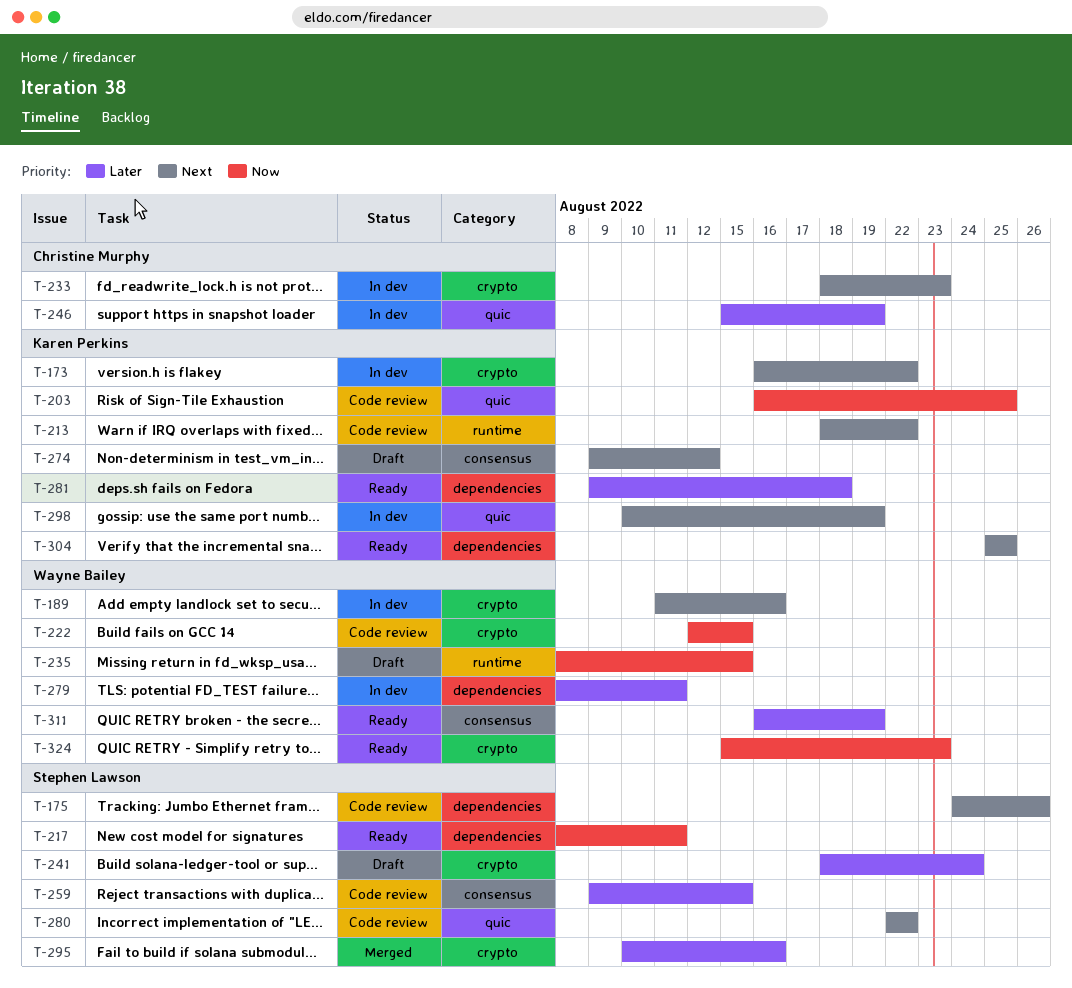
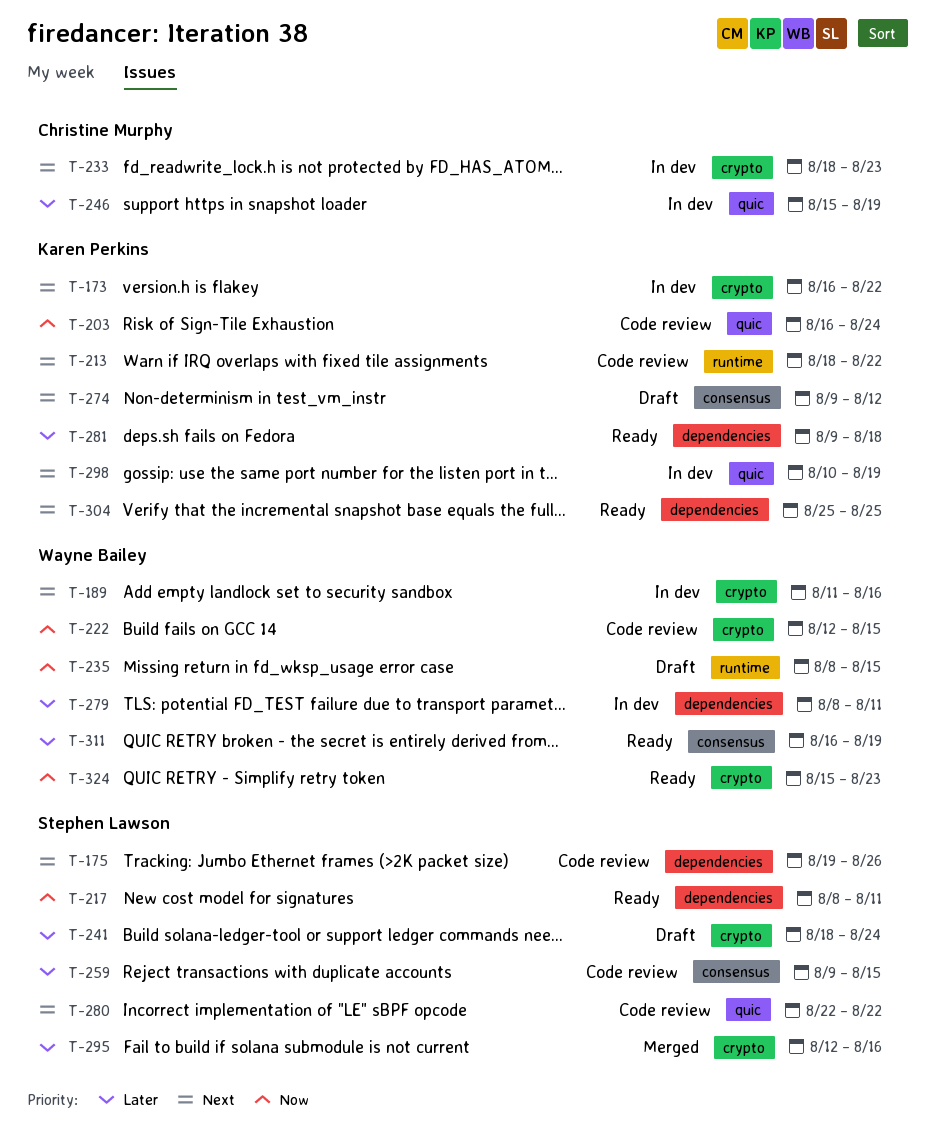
T-175, start: Aug 24 -> Aug 19
T-203, due: Aug 25 -> Aug 24
T-295, start: Aug 10 -> Aug 12

